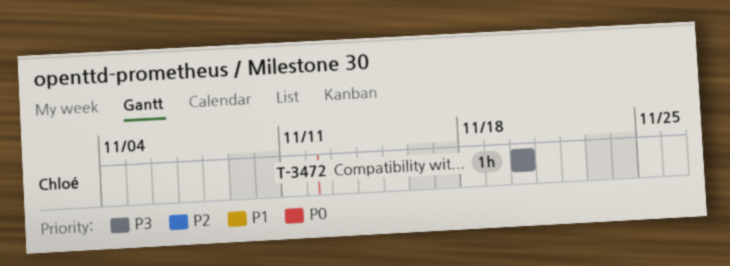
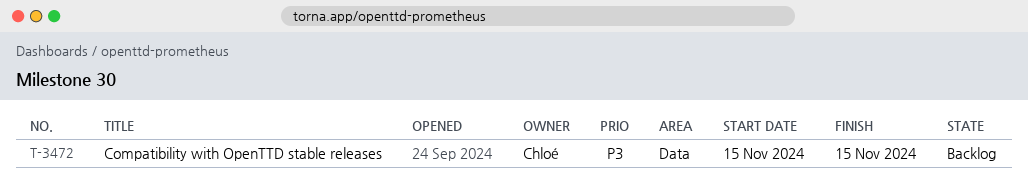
T-3472, start: Nov 20 -> Nov 15
T-3472, due: Nov 20 -> Nov 15

